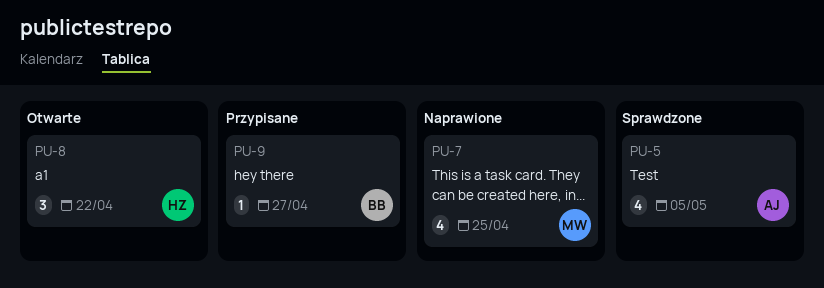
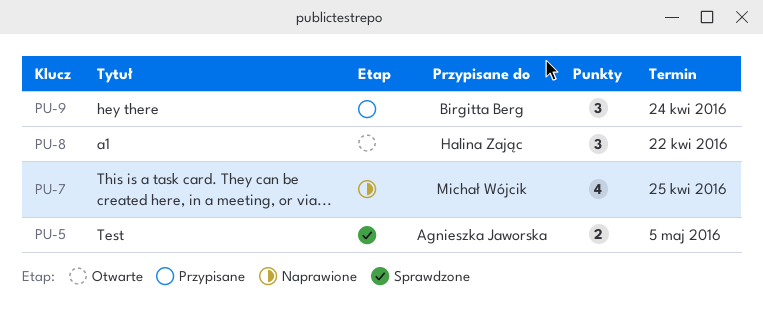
PU-5, estimate: 4 -> 2
PU-9, estimate: 1 -> 3
PU-9, due: Apr 27 -> Apr 24

